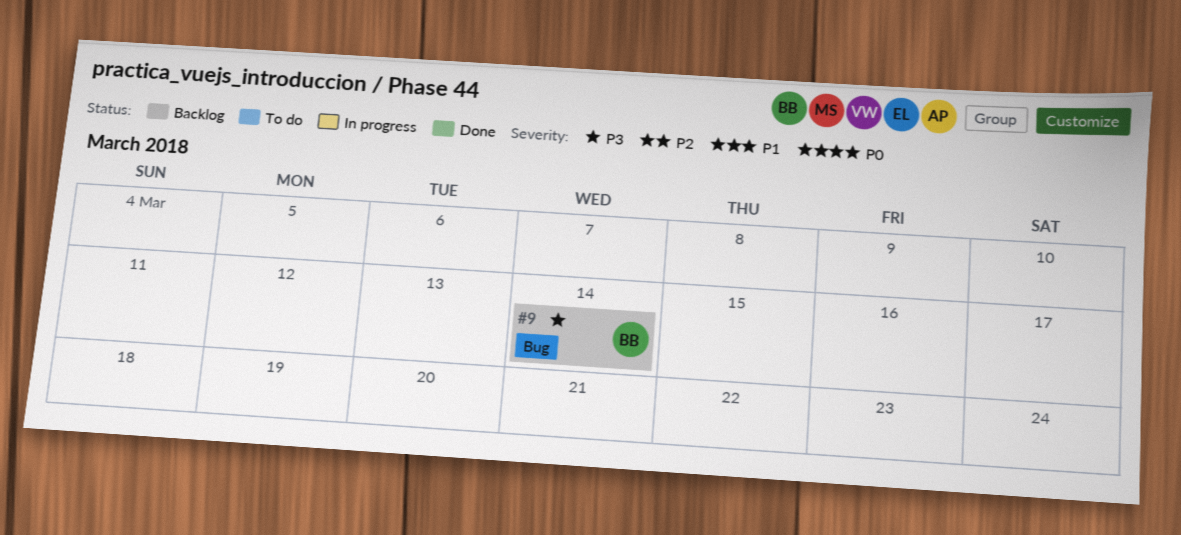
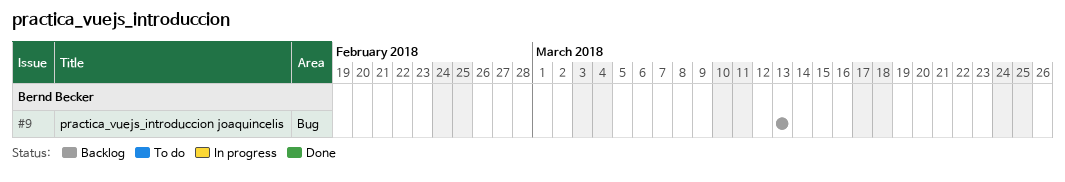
#9, due: Mar 14 -> Mar 13

